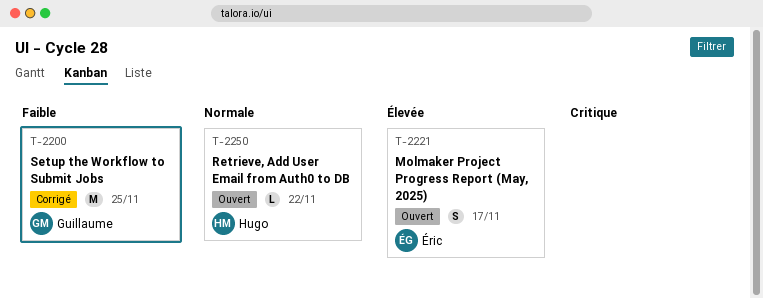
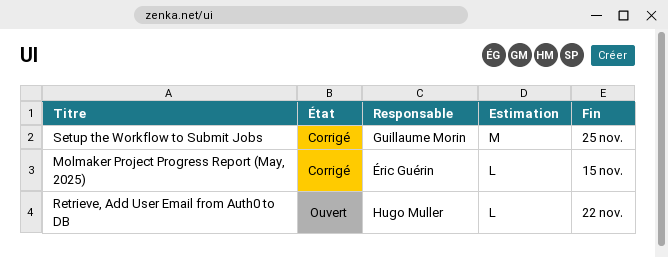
Molmaker Project Progress Report (May, 2025), status: Ouvert -> Corrigé
Molmaker Project Progress Report (May, 2025), estimate: S -> L
Molmaker Project Progress Report (May, 2025), due: Nov 17 -> Nov 15

